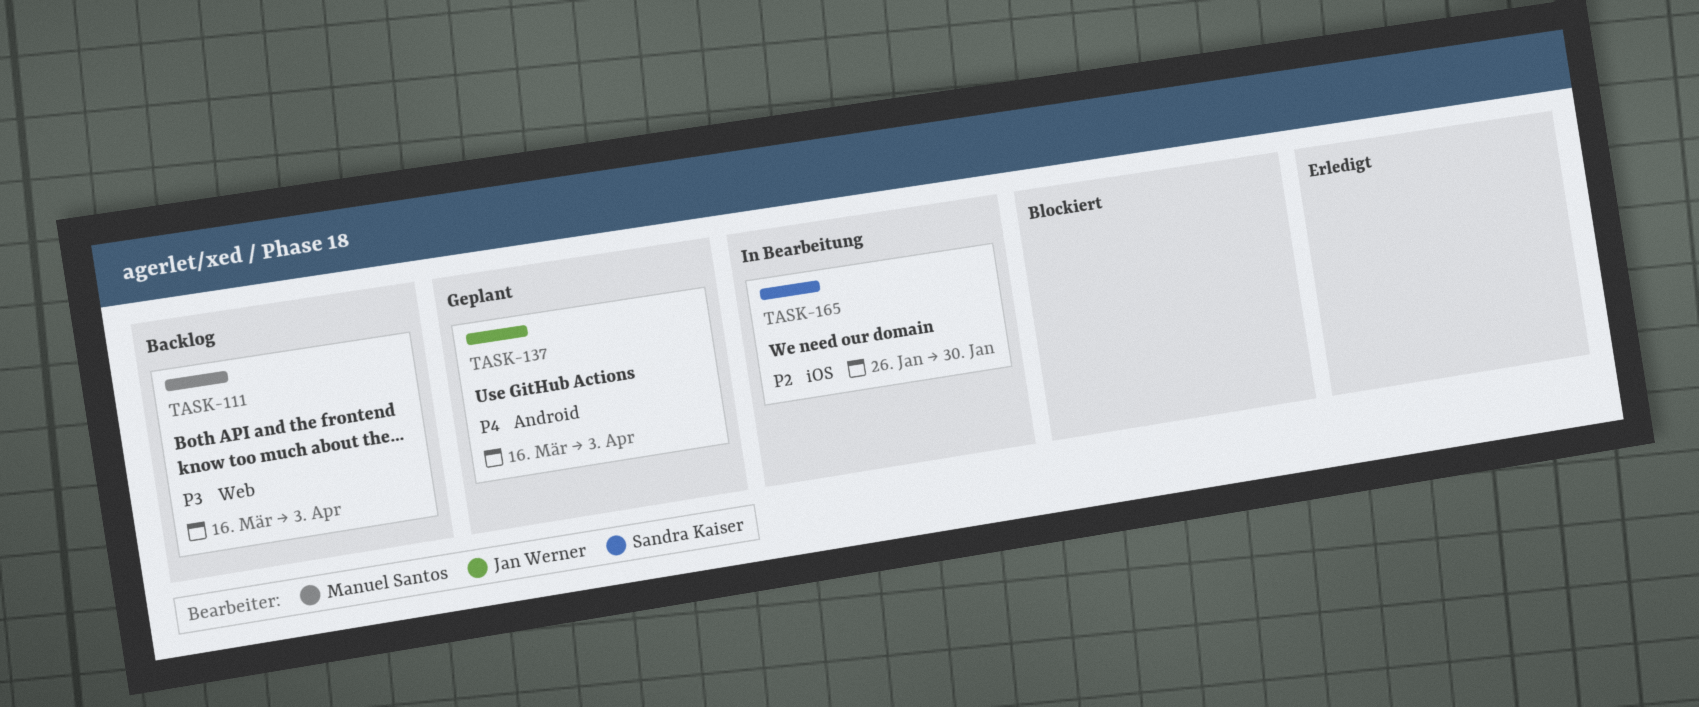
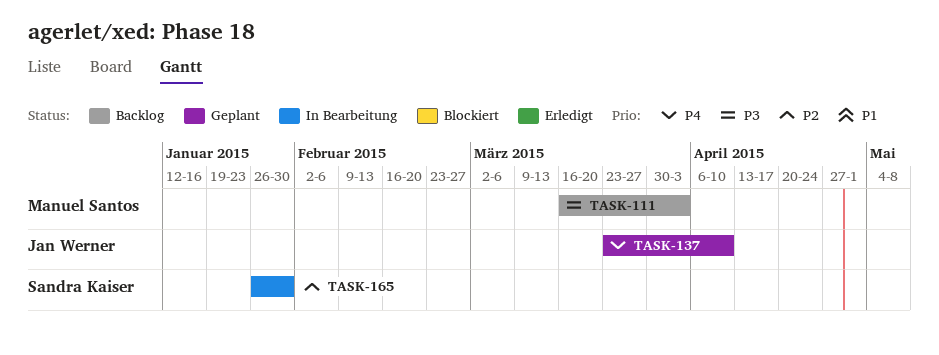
TASK-137, start: Mar 16 -> Mar 23
TASK-137, due: Apr 3 -> Apr 10

